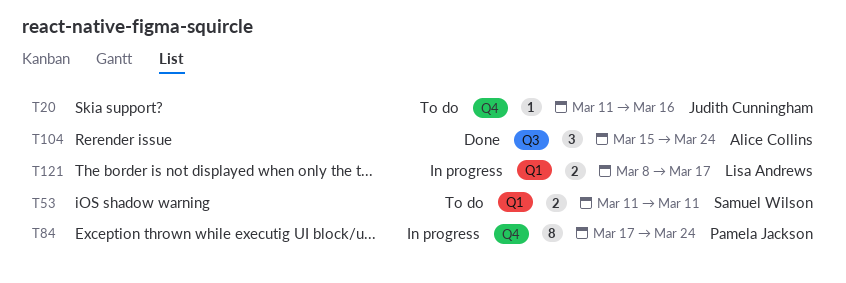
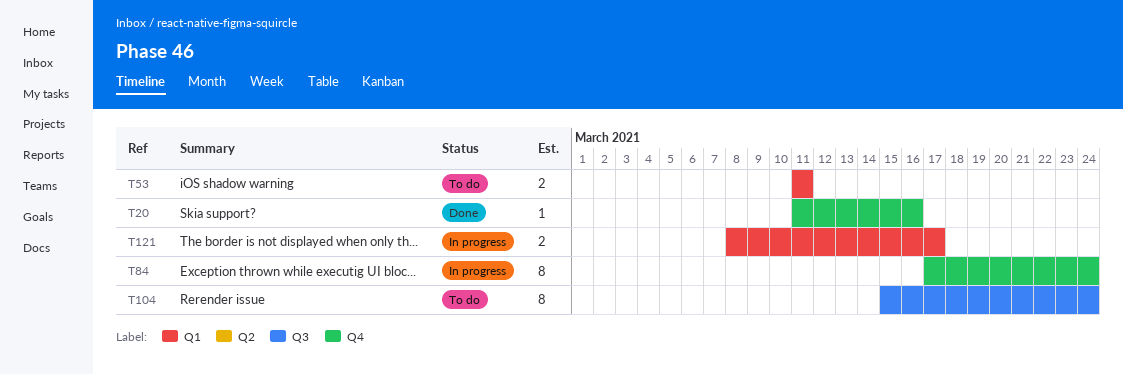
T20, status: To do -> Done
T104, status: Done -> To do
T104, estimate: 3 -> 8

